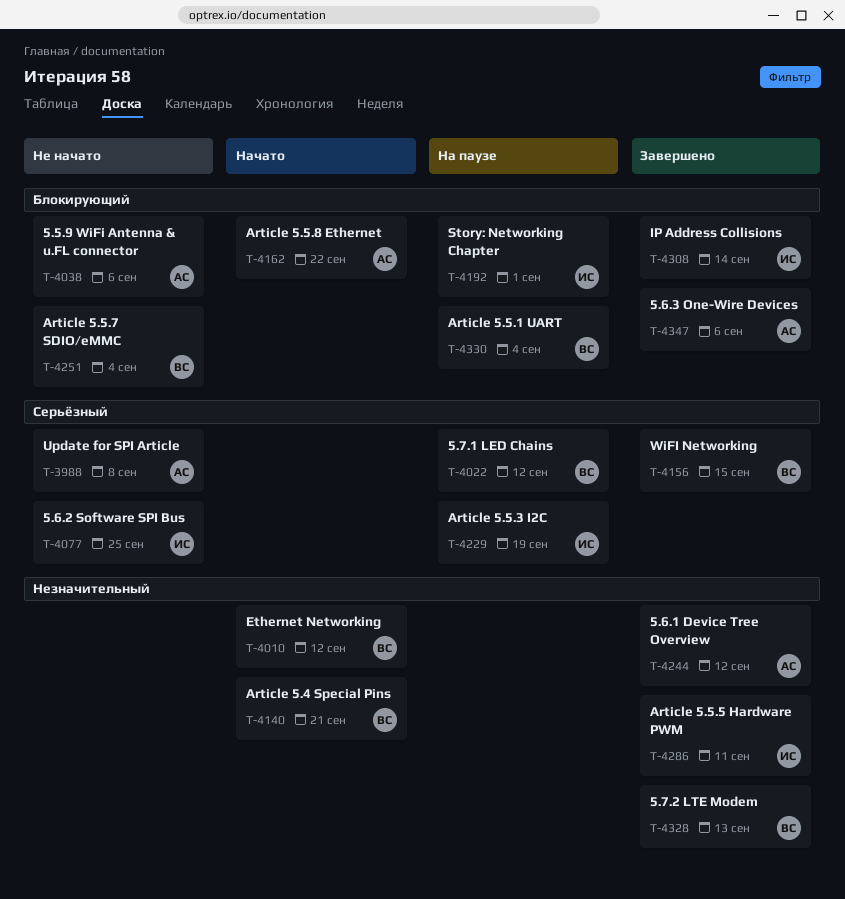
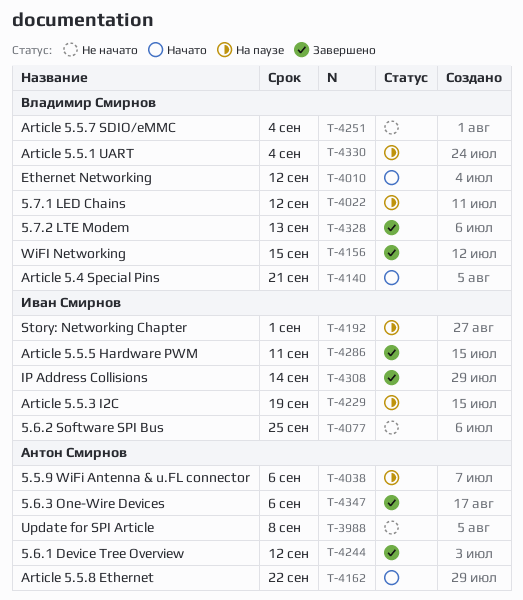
T-4038, status: Не начато -> На паузе

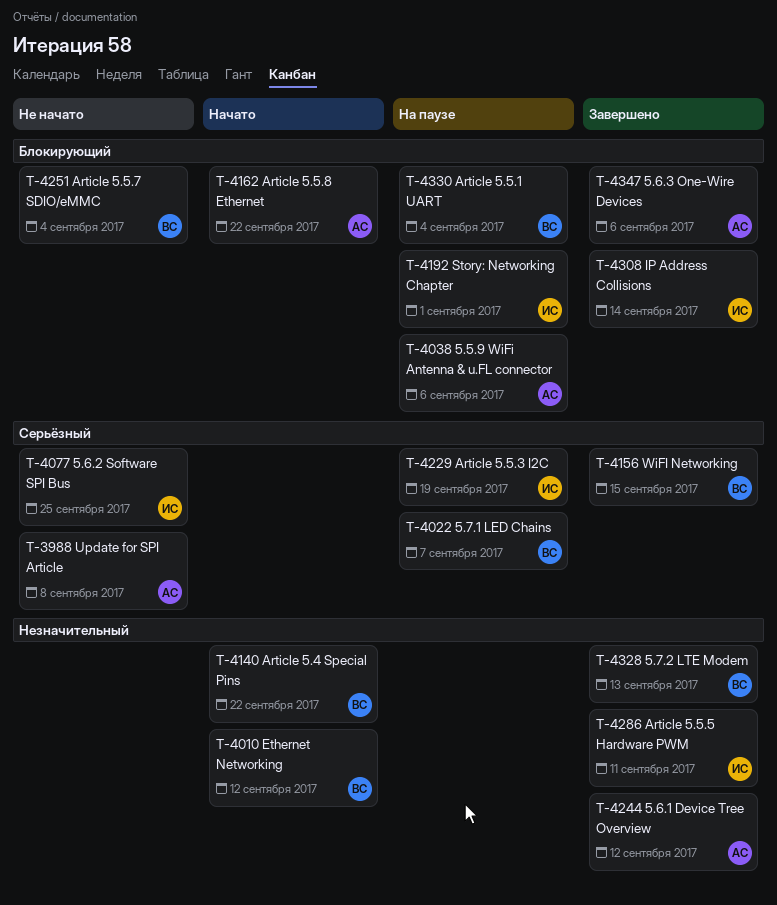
T-4022, due: Sep 12 -> Sep 7
T-4140, due: Sep 21 -> Sep 22

